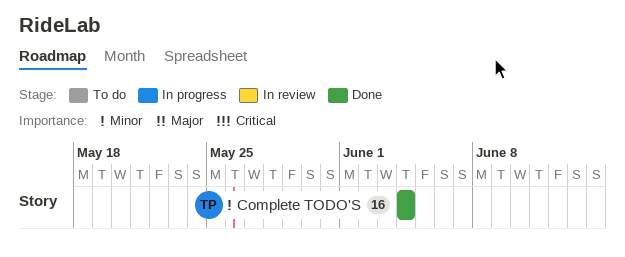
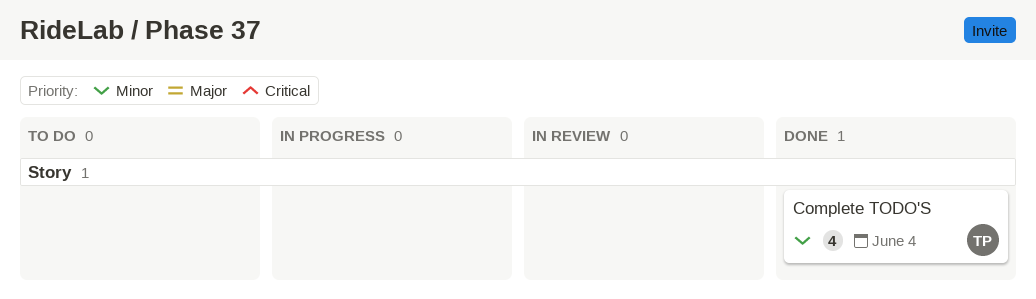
Complete TODO'S, estimate: 16 -> 4

